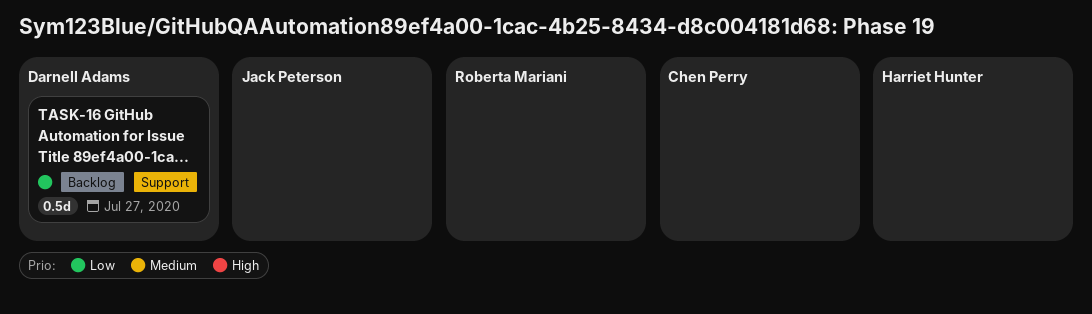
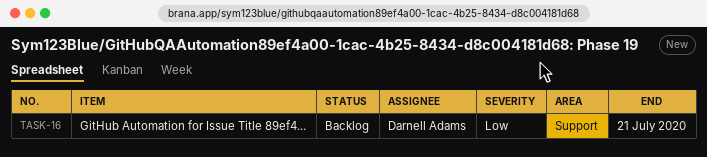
TASK-16, due: Jul 27 -> Jul 21

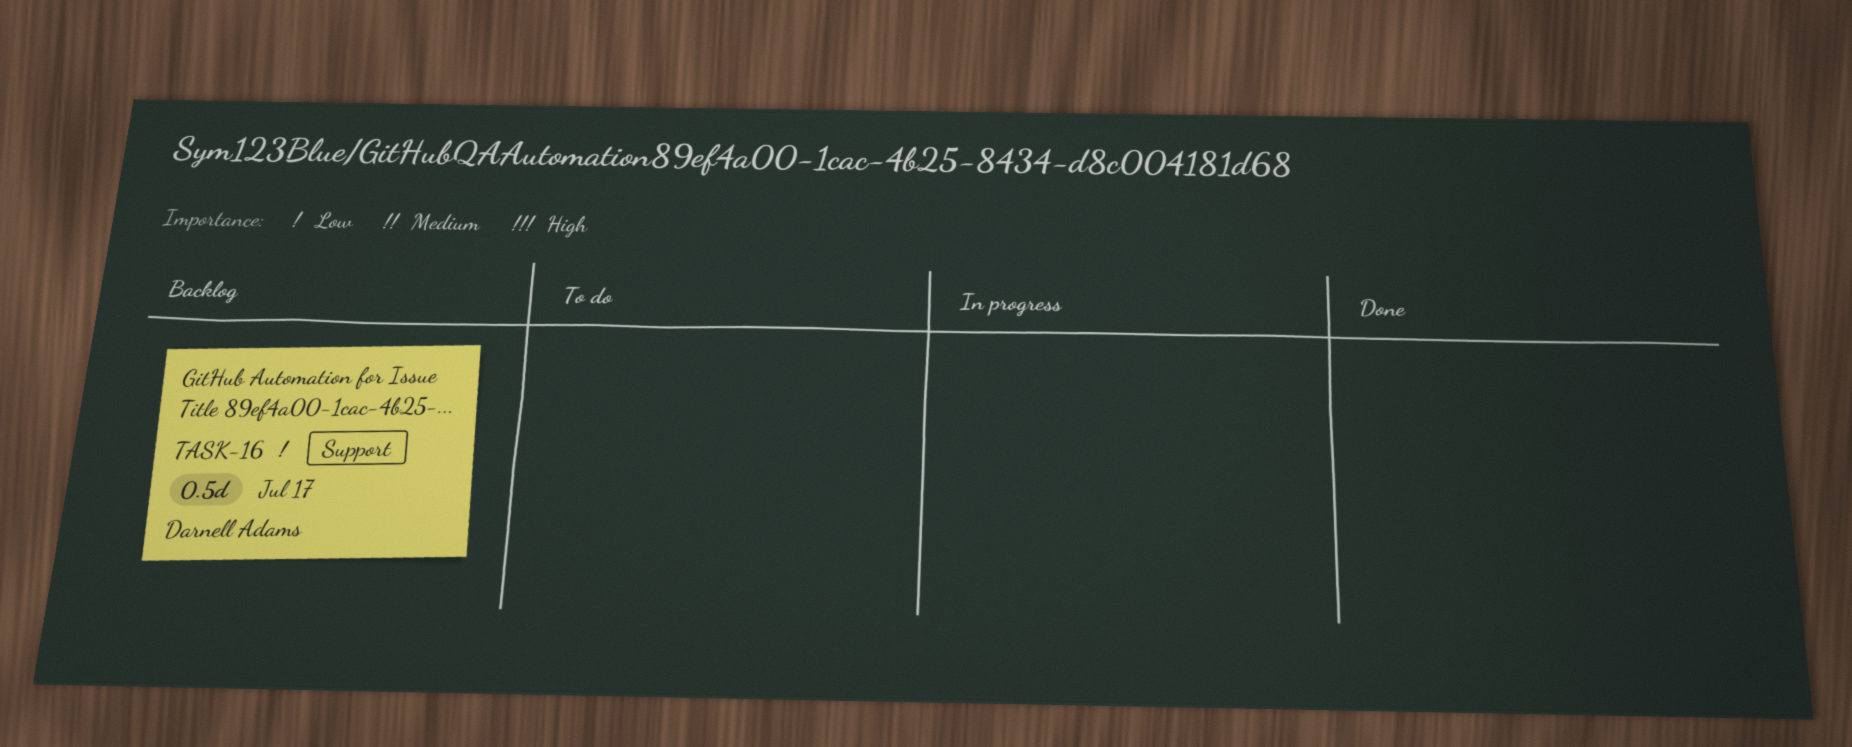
TASK-16, due: Jul 21 -> Jul 17

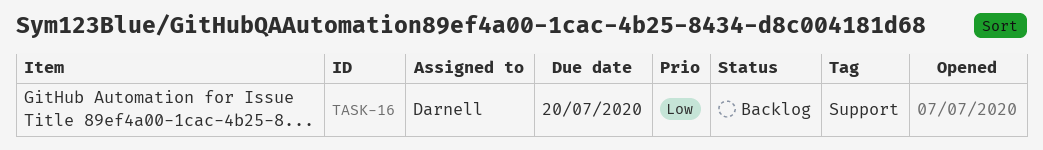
TASK-16, due: Jul 17 -> Jul 20

